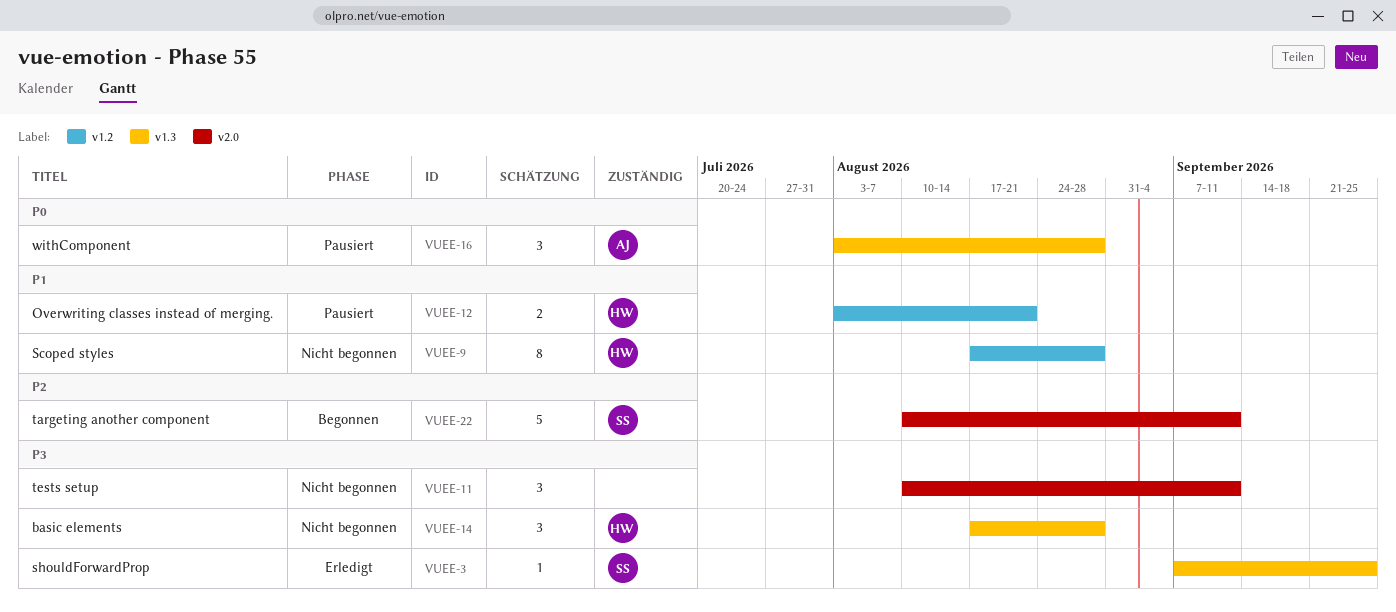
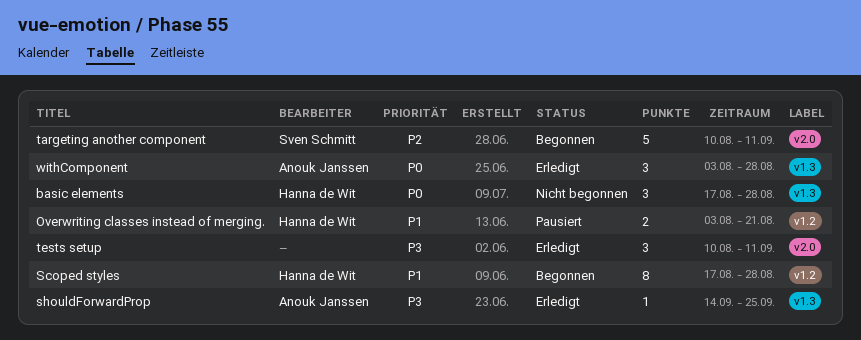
basic elements, priority: P3 -> P0
Scoped styles, status: Nicht begonnen -> Begonnen
shouldForwardProp, owner: Sven Schmitt -> Anouk Janssen
shouldForwardProp, start: Sep 7 -> Sep 14
tests setup, status: Nicht begonnen -> Erledigt
withComponent, status: Pausiert -> Erledigt

